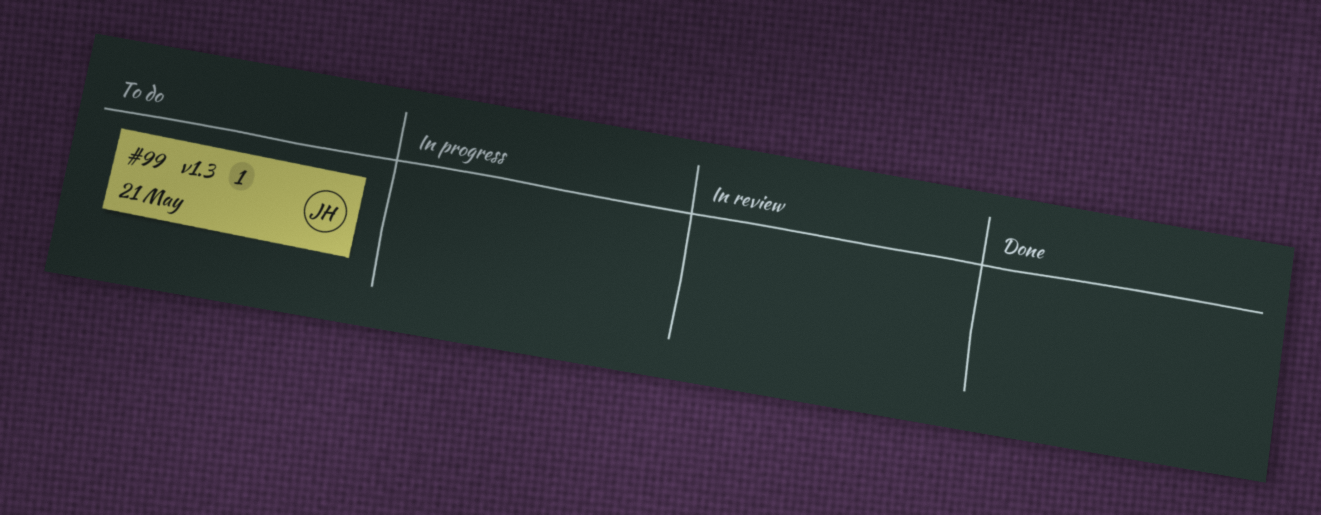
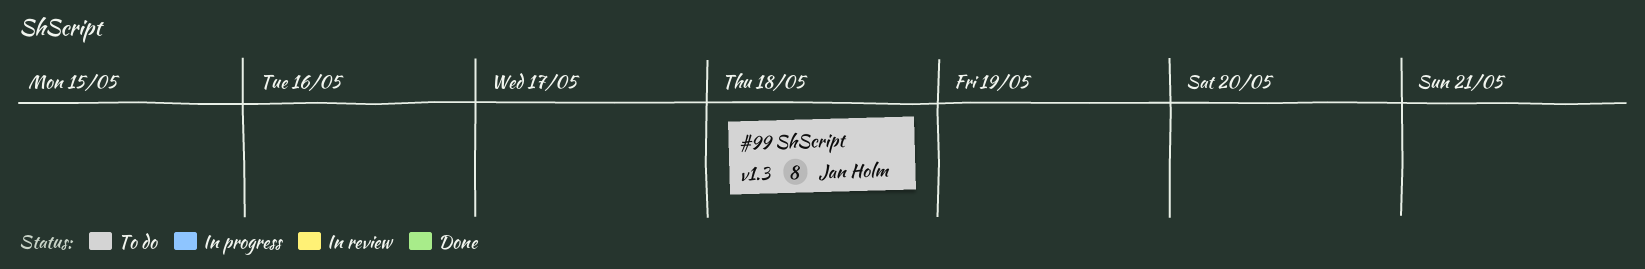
#99, estimate: 1 -> 8
#99, due: May 21 -> May 18

